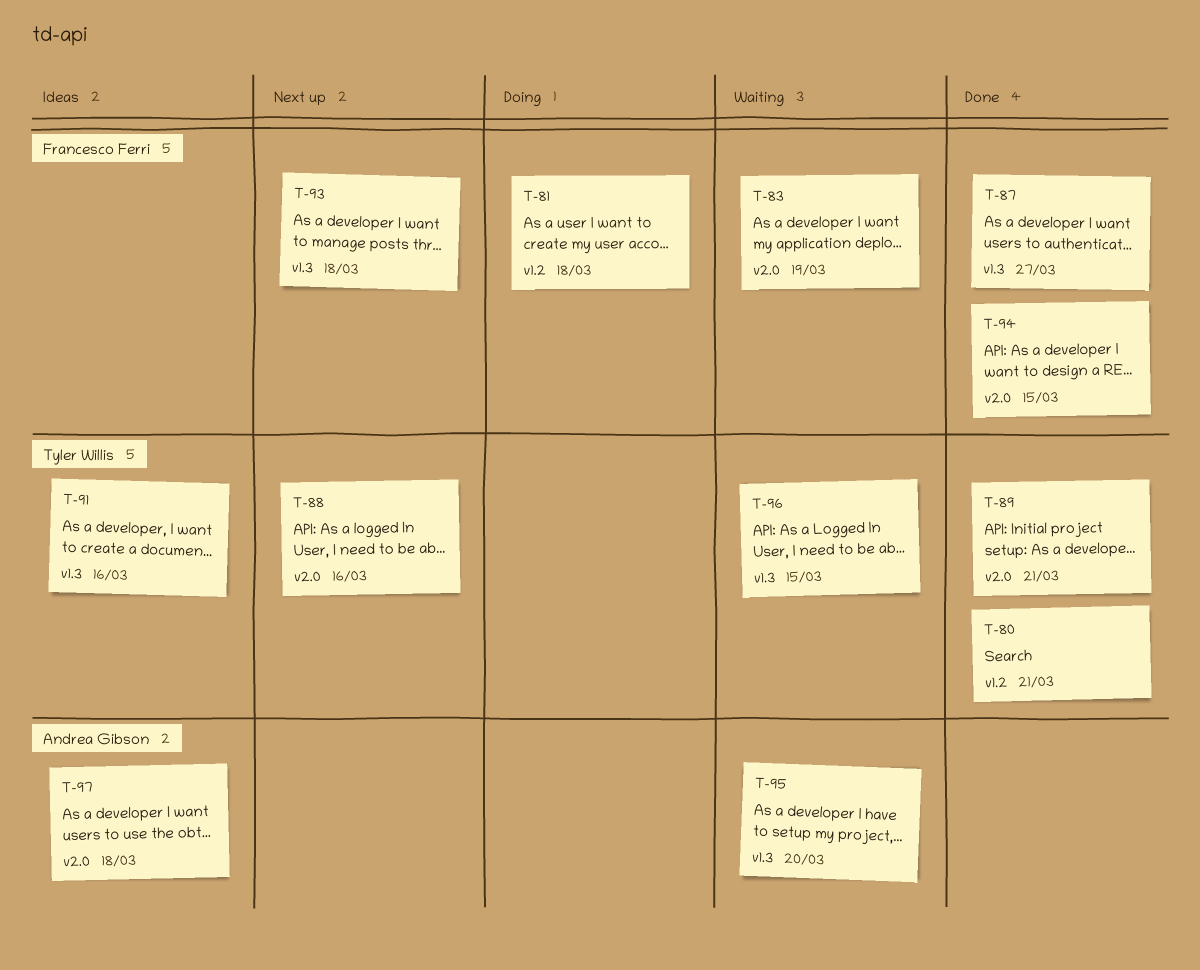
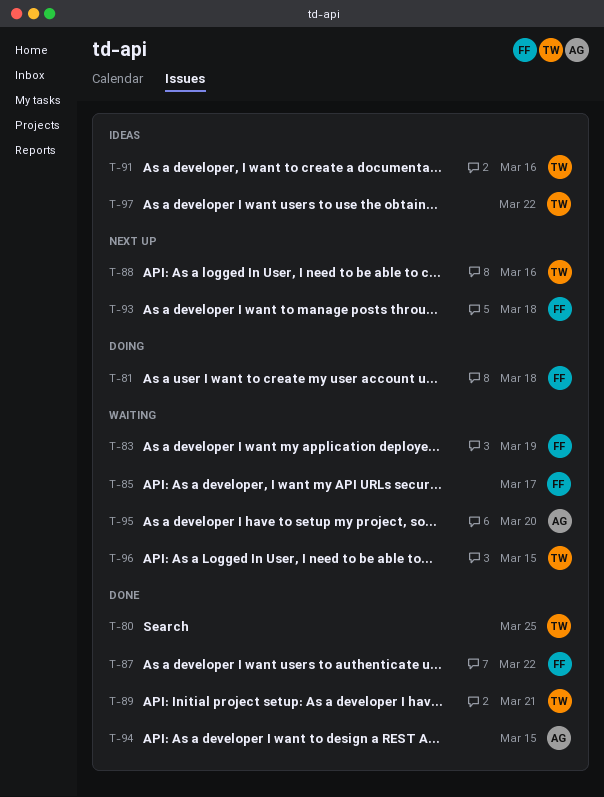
T-80, due: Mar 21 -> Mar 25
T-85: none -> present
T-87, due: Mar 27 -> Mar 22
T-94, owner: Francesco Ferri -> Andrea Gibson
T-97, owner: Andrea Gibson -> Tyler Willis
T-97, due: Mar 18 -> Mar 22

